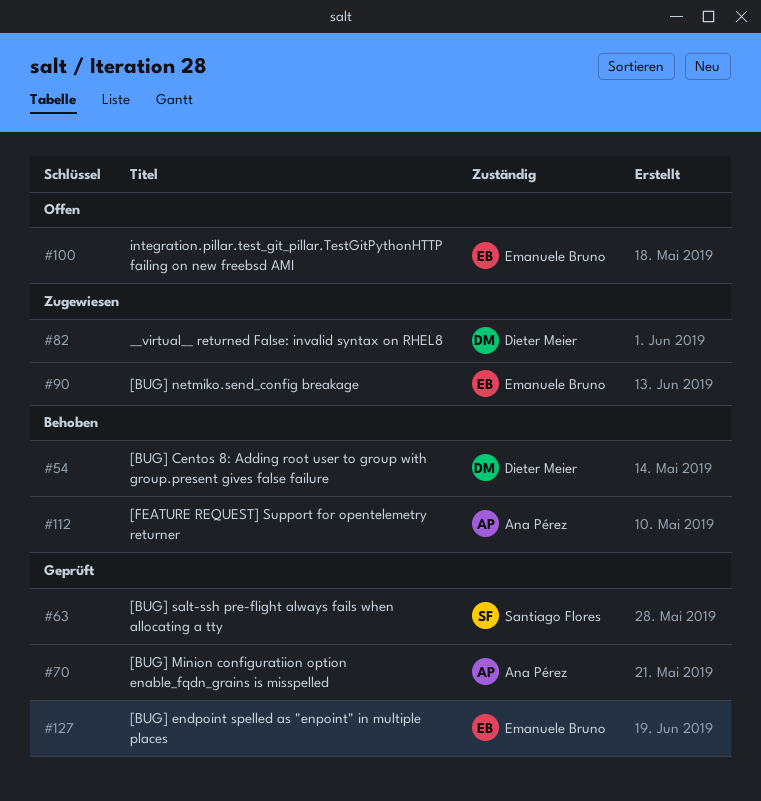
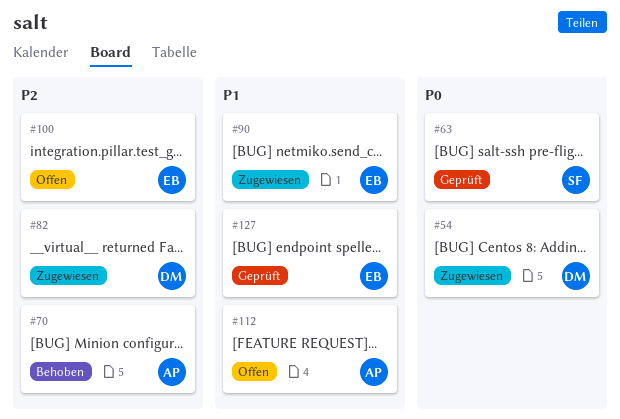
#54, status: Behoben -> Zugewiesen
#70, status: Geprüft -> Behoben
#112, status: Behoben -> Offen

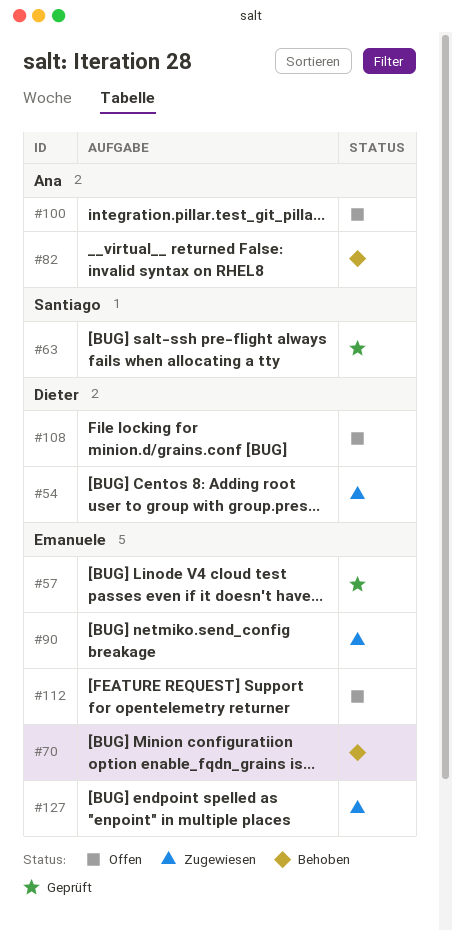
#57: none -> present
#70, owner: Ana -> Emanuele
#82, status: Zugewiesen -> Behoben
#82, owner: Dieter -> Ana
#100, owner: Emanuele -> Ana
#108: none -> present
#112, owner: Ana -> Emanuele
#127, status: Geprüft -> Zugewiesen

